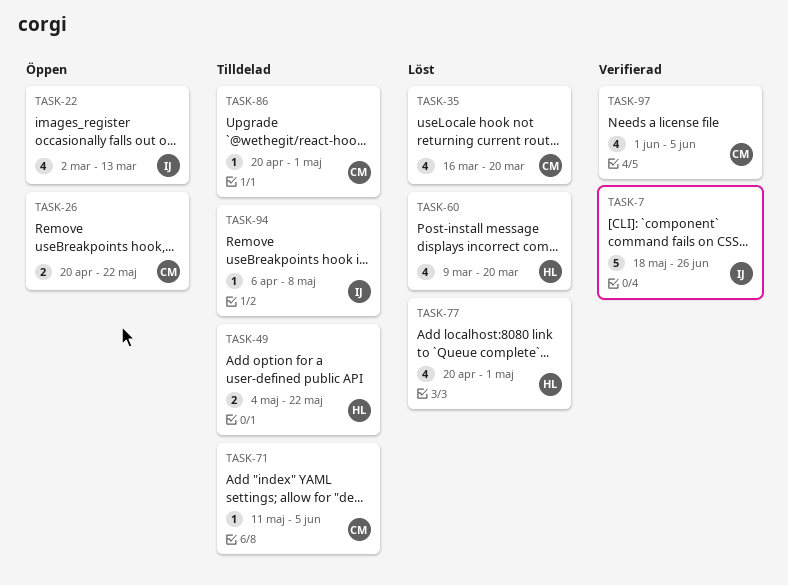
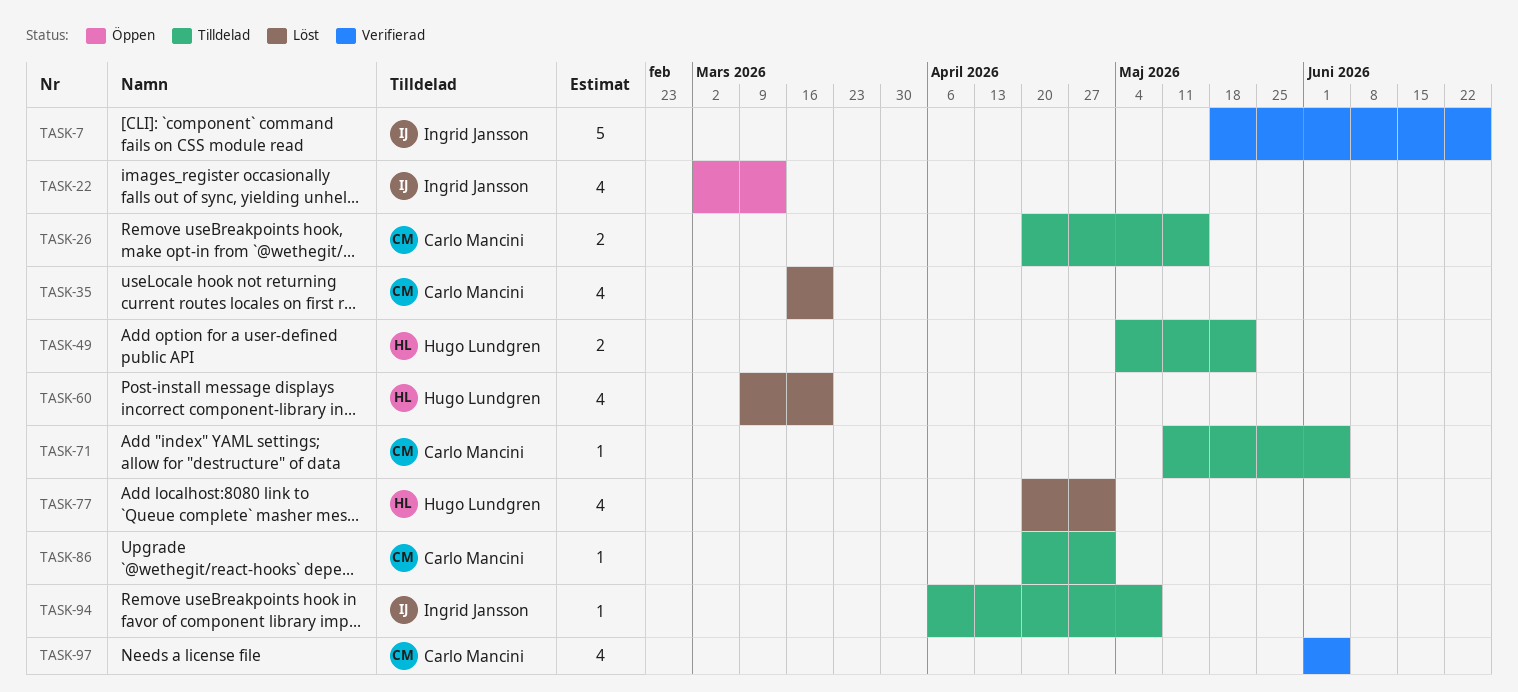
TASK-26, status: Öppen -> Tilldelad
TASK-26, due: May 22 -> May 15

